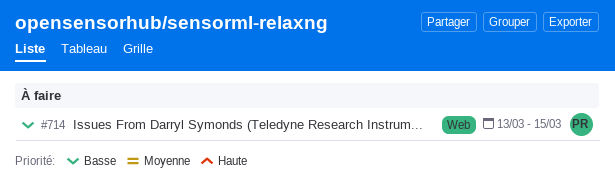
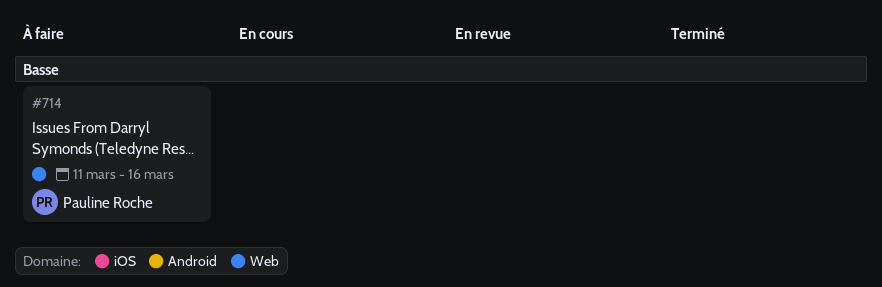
#714, start: Mar 13 -> Mar 11
#714, due: Mar 15 -> Mar 16

